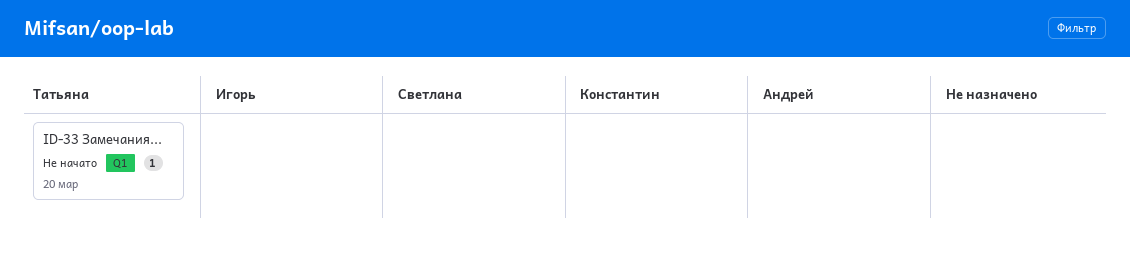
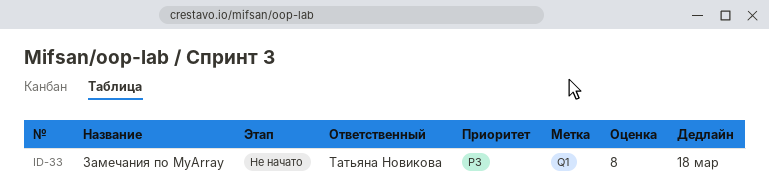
ID-33, estimate: 1 -> 8
ID-33, due: Mar 20 -> Mar 18

